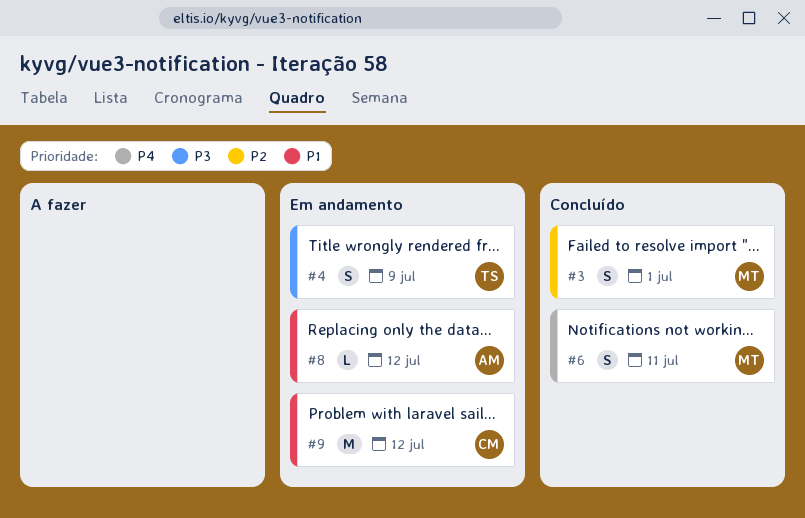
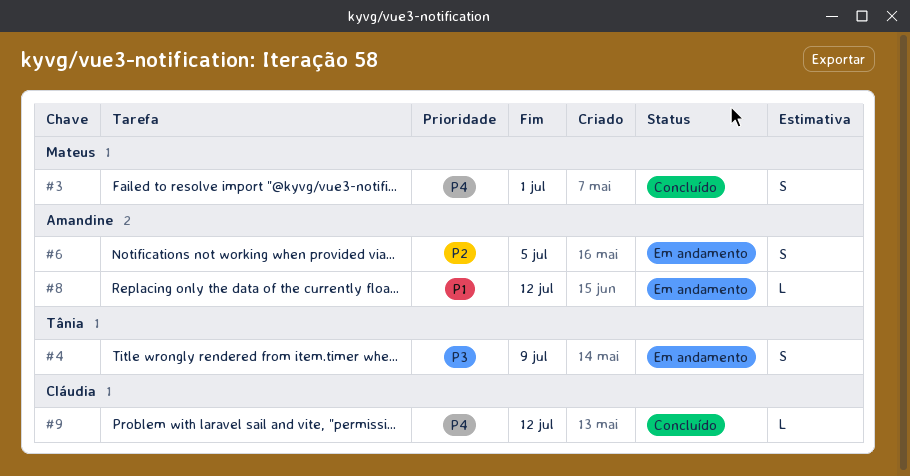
#3, priority: P2 -> P4
#6, status: Concluído -> Em andamento
#6, owner: Mateus -> Amandine
#6, priority: P4 -> P2
#6, due: Jul 11 -> Jul 5
#9, status: Em andamento -> Concluído
#9, priority: P1 -> P4
#9, estimate: M -> L

